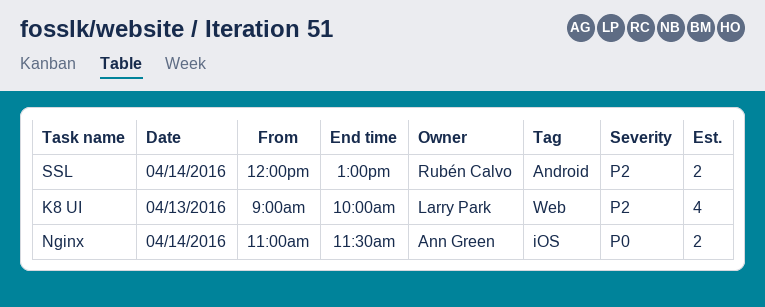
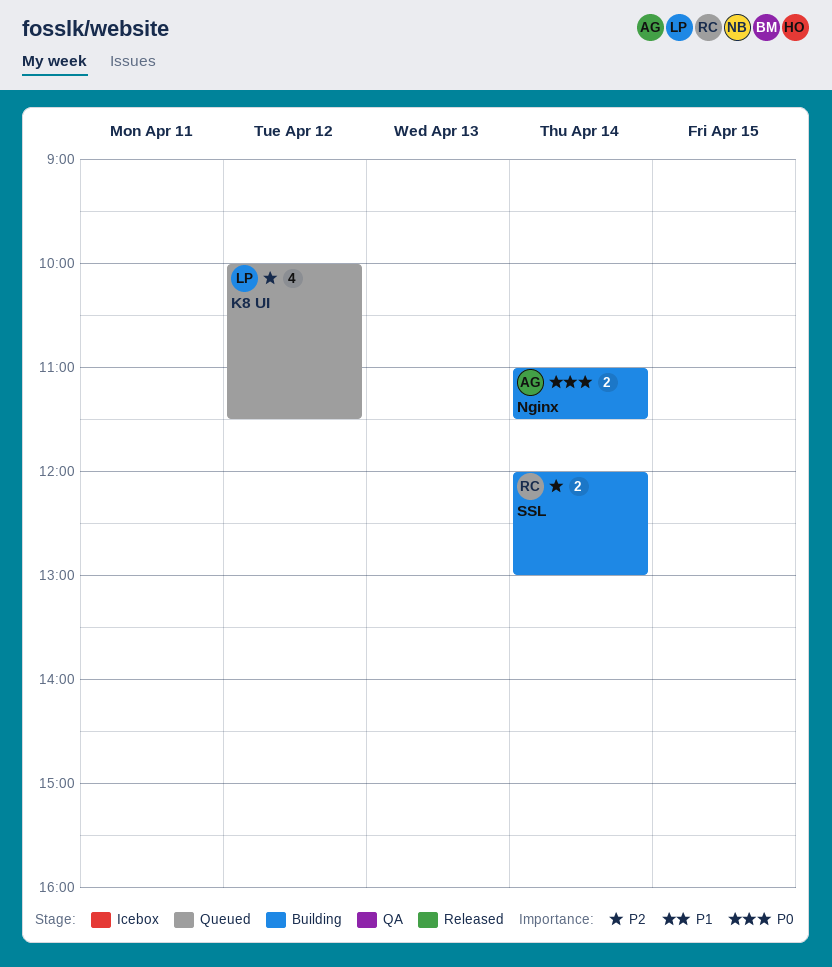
K8 UI, day: Apr 13 -> Apr 12
K8 UI, begins: 09:00 -> 10:00
K8 UI, ends: 10:00 -> 11:30

